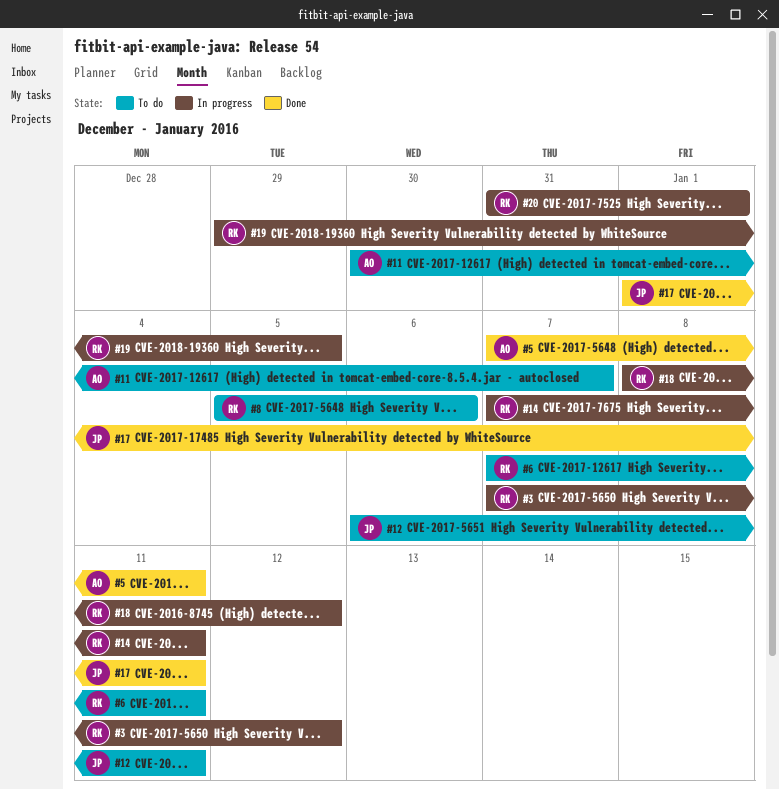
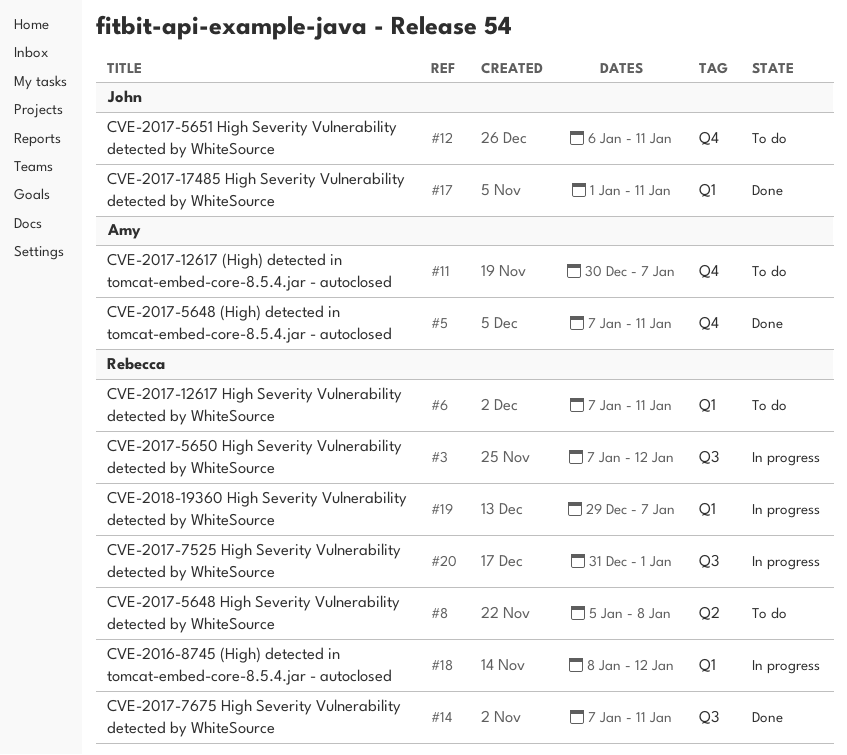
#8, due: Jan 6 -> Jan 8
#14, status: In progress -> Done
#19, due: Jan 5 -> Jan 7

